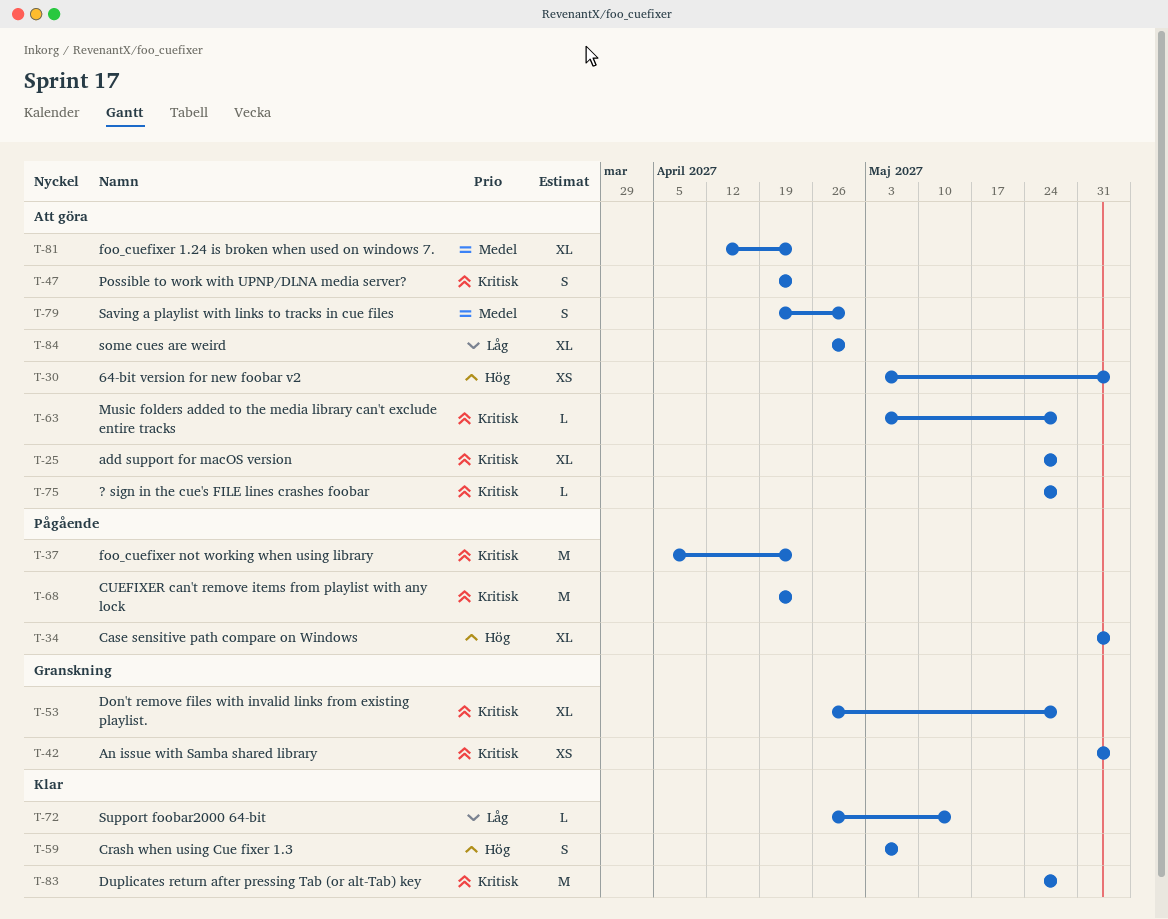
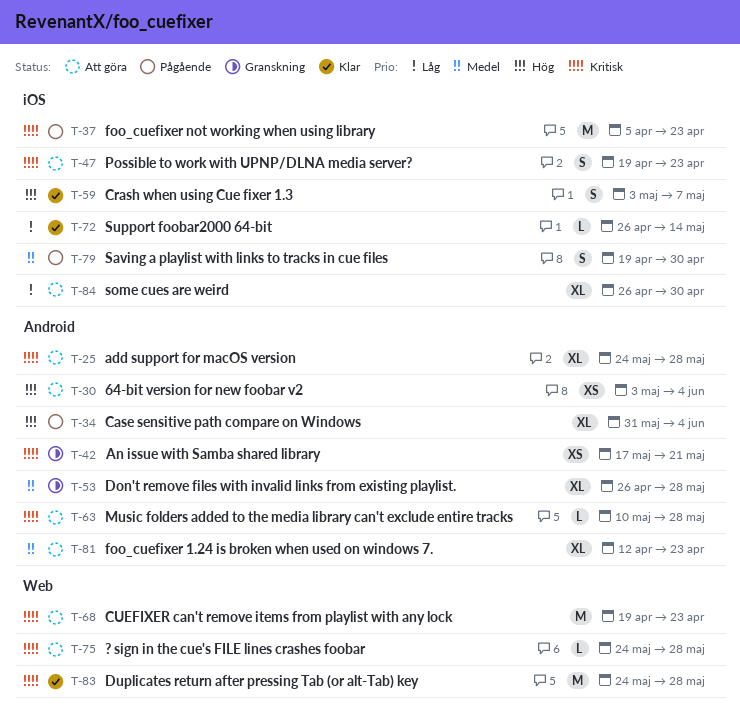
T-42, start: May 31 -> May 17
T-42, due: Jun 4 -> May 21
T-53, priority: Kritisk -> Medel
T-63, start: May 3 -> May 10
T-68, status: Pågående -> Att göra
T-79, status: Att göra -> Pågående

